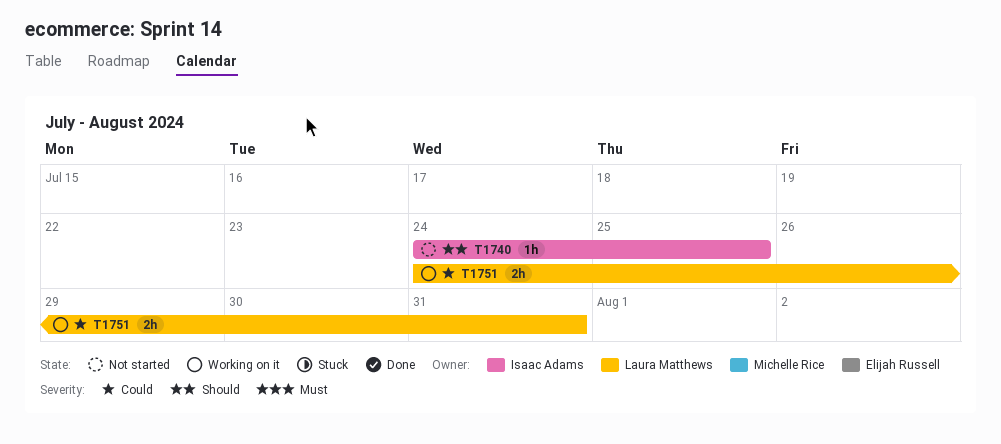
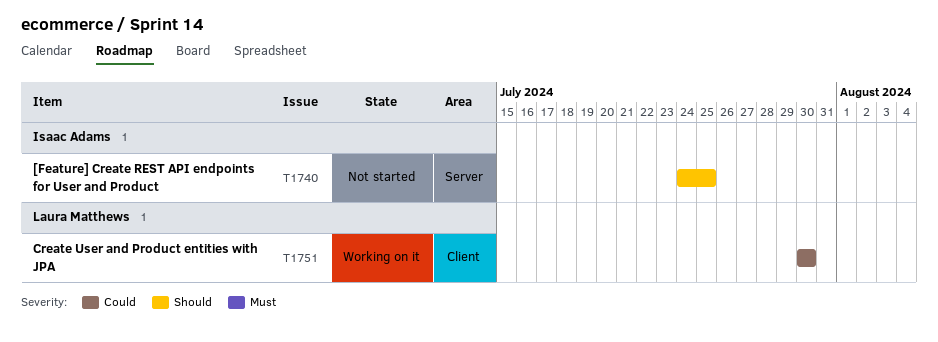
T1751, start: Jul 24 -> Jul 30
T1751, due: Jul 31 -> Jul 30

